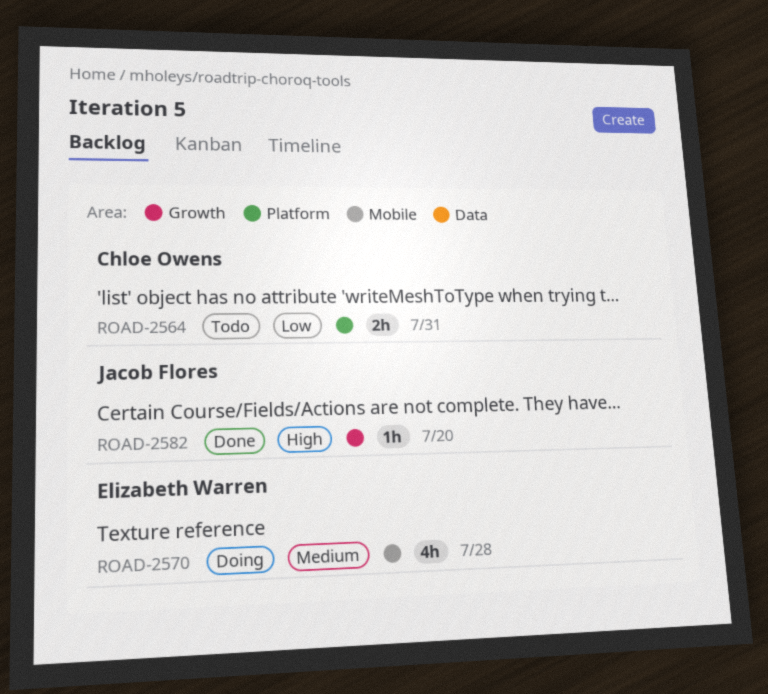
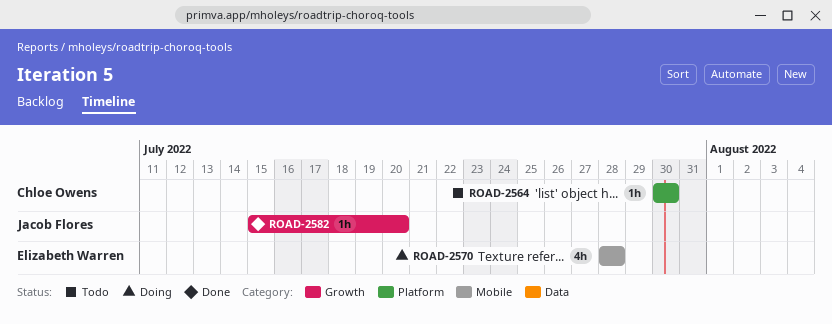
ROAD-2564, estimate: 2h -> 1h
ROAD-2564, due: Jul 31 -> Jul 30

